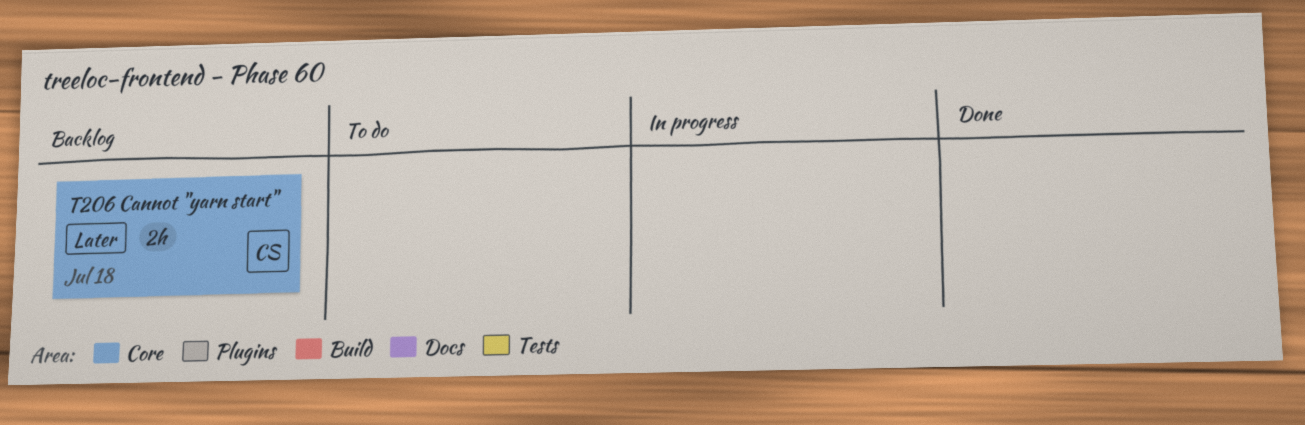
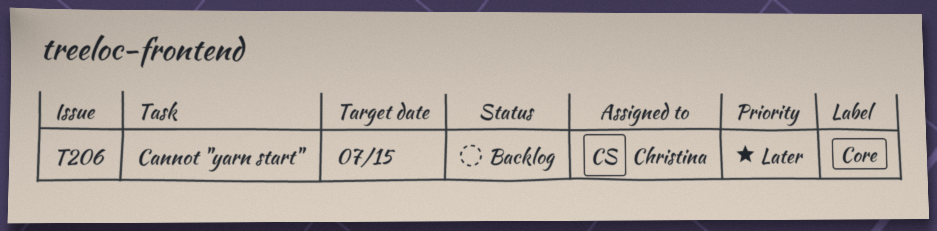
T206, due: Jul 18 -> Jul 15

